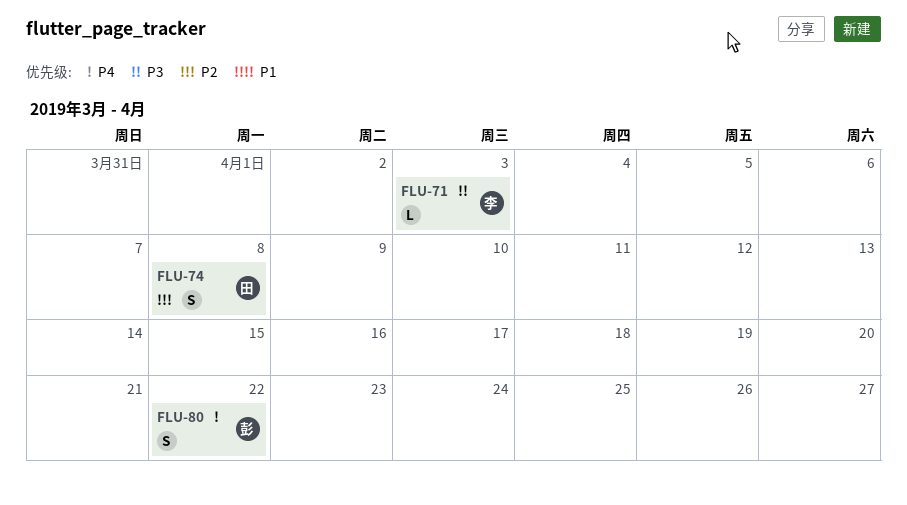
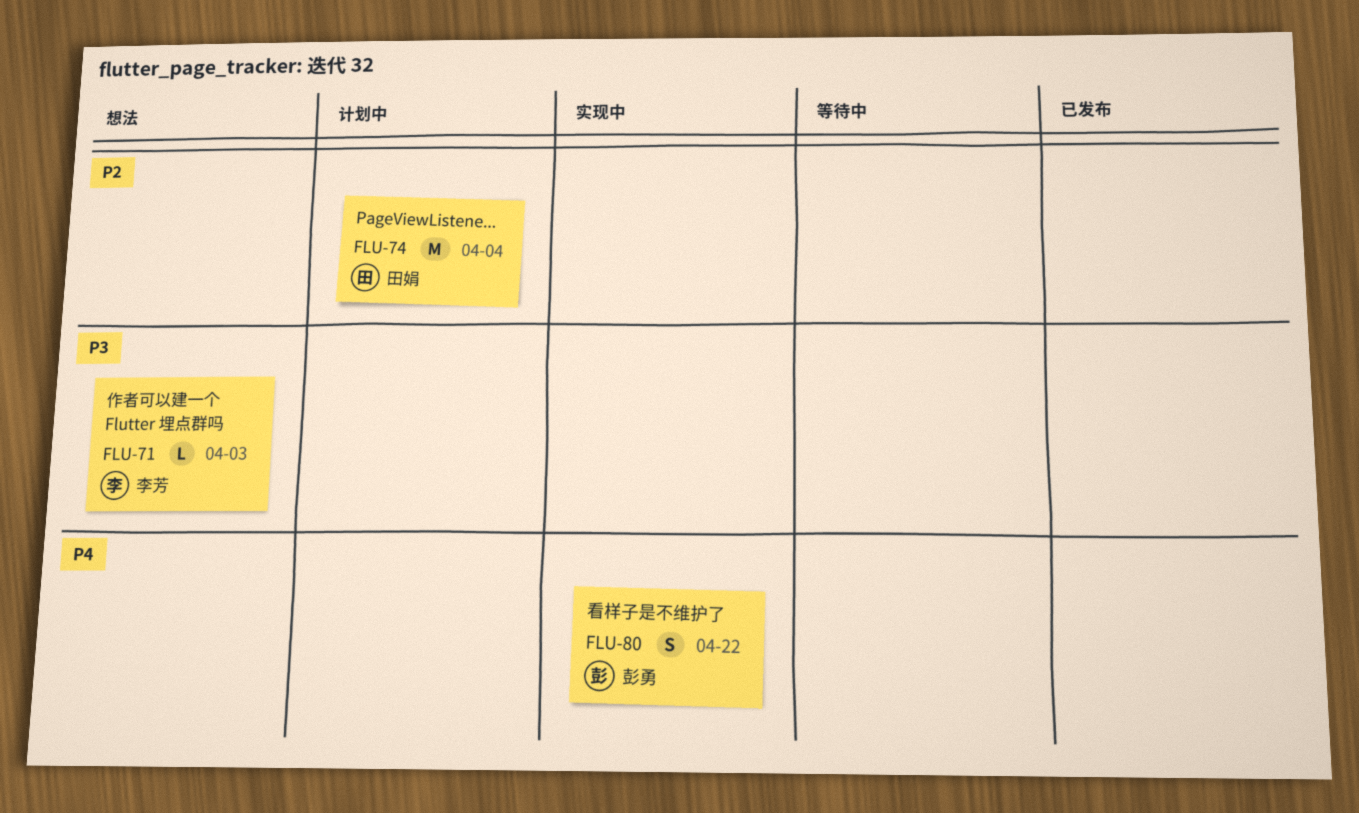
FLU-74, estimate: S -> M
FLU-74, due: Apr 8 -> Apr 4

